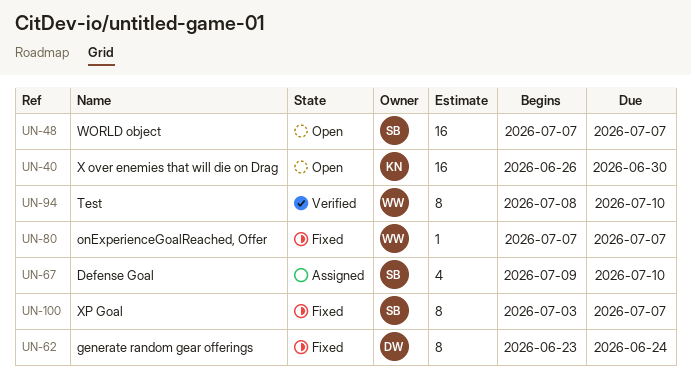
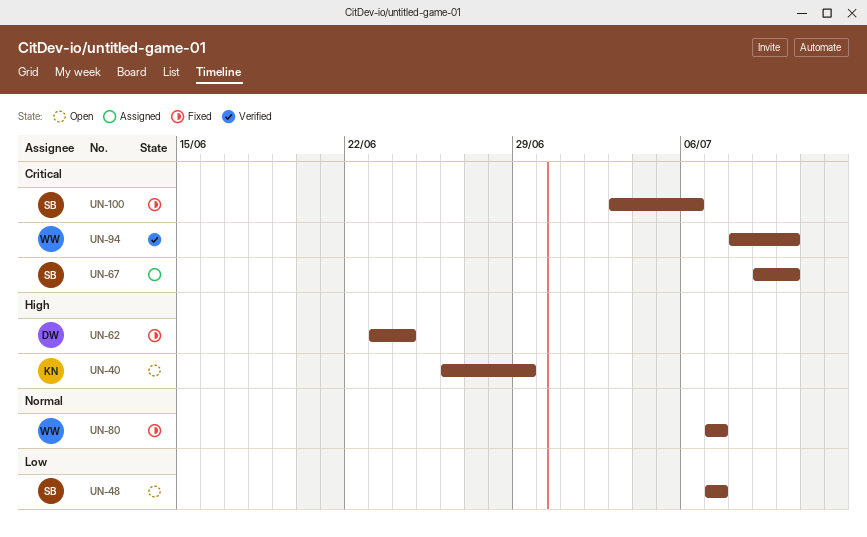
UN-40, due: Jun 30 -> Jun 29
UN-100, due: Jul 7 -> Jul 6

